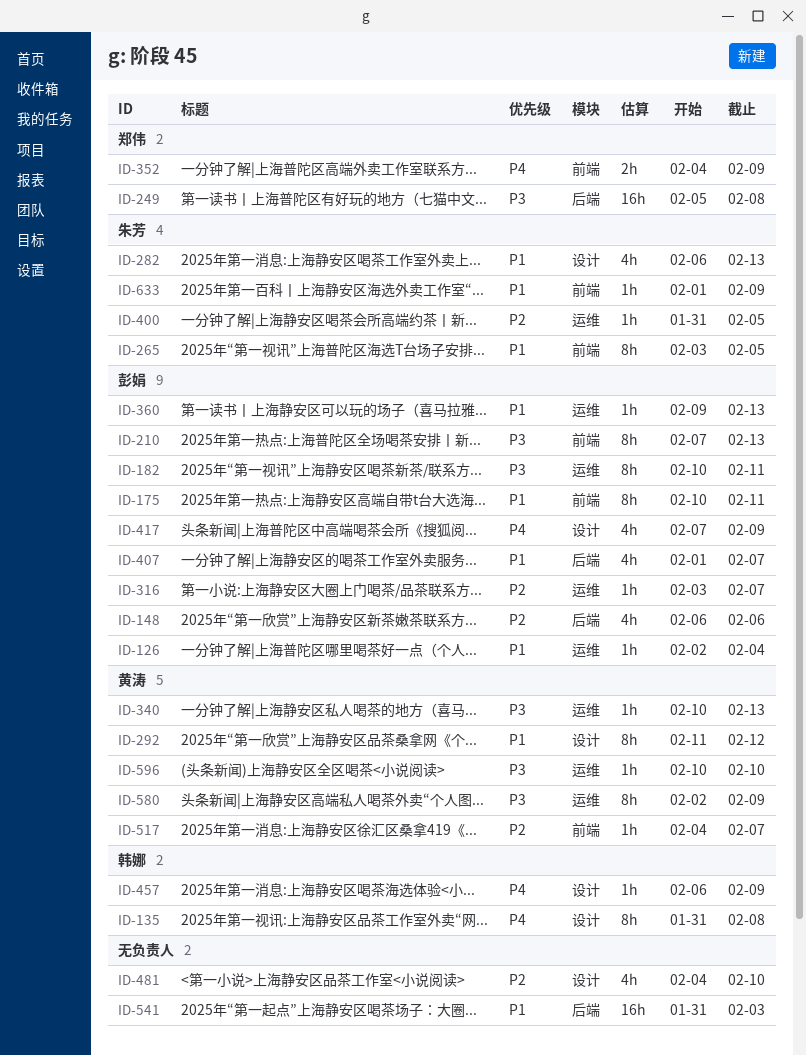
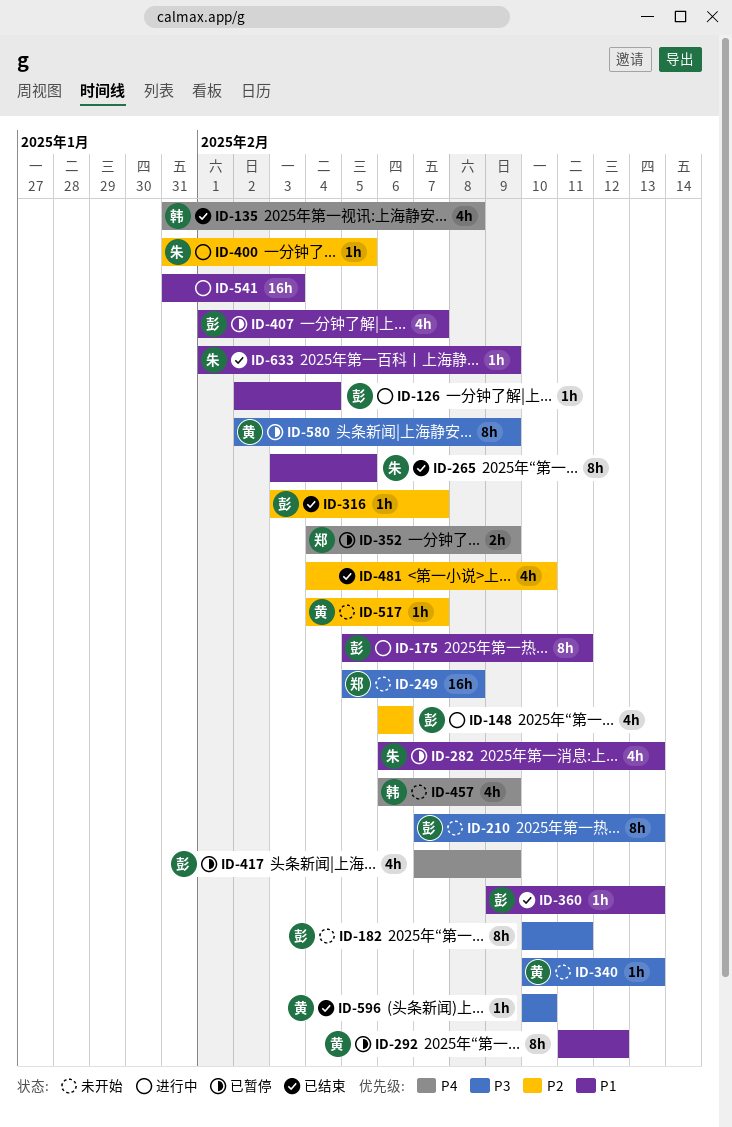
ID-135, estimate: 8h -> 4h
ID-175, start: Feb 10 -> Feb 5
ID-457, estimate: 1h -> 4h

